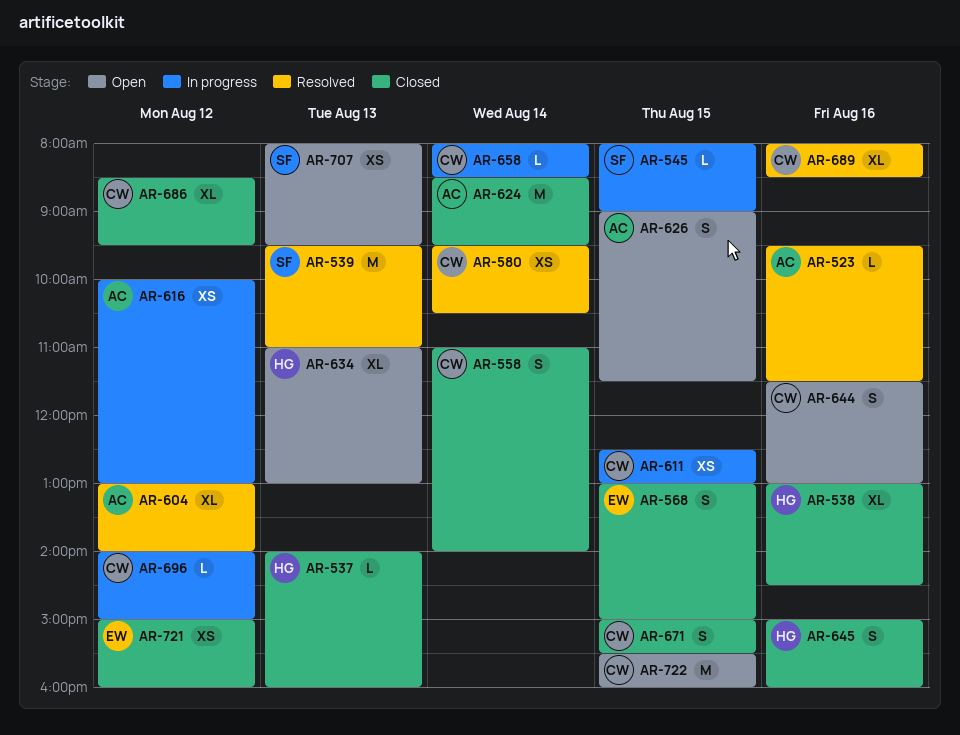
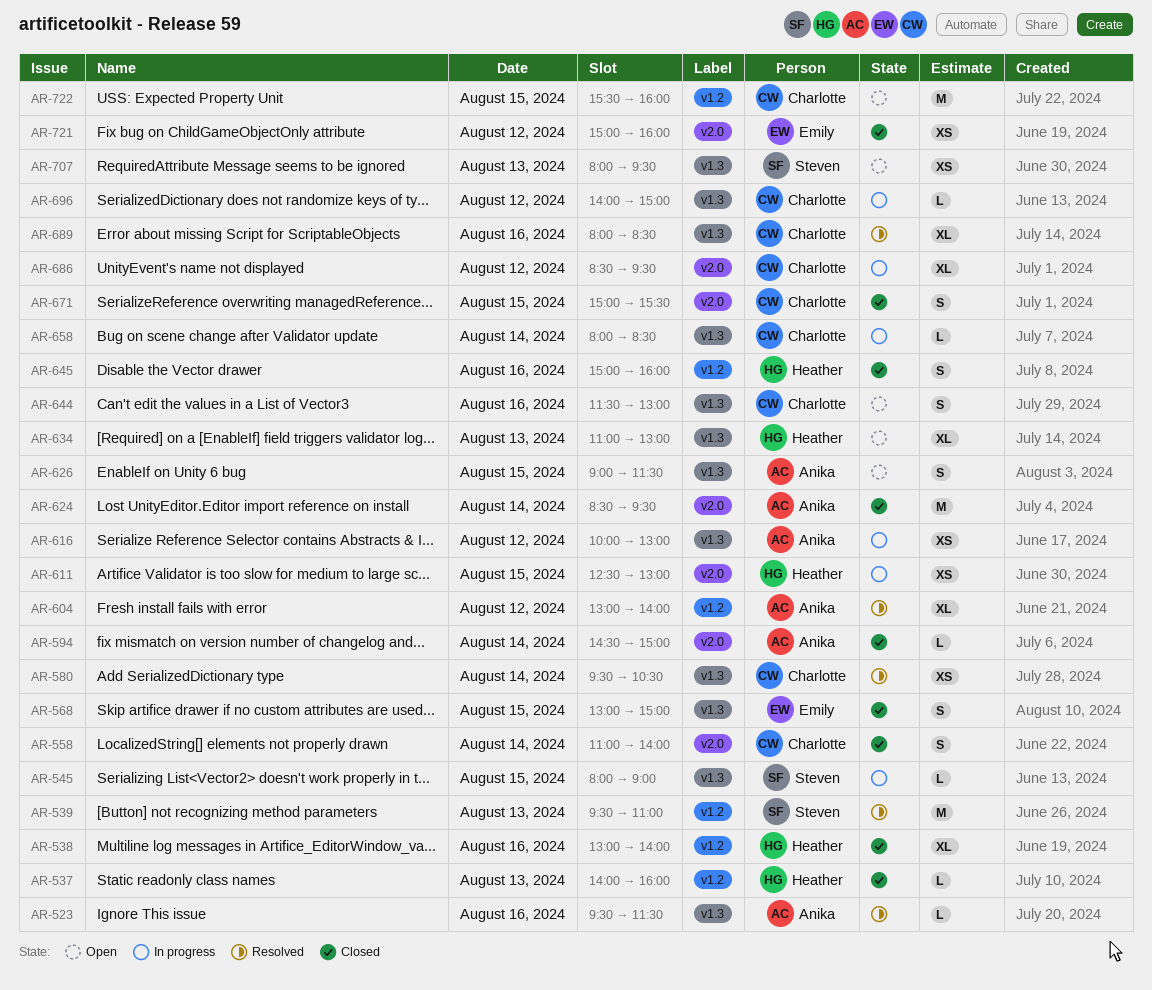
AR-538, ends: 14:30 -> 14:00
AR-594: none -> present
AR-611, owner: Charlotte -> Heather
AR-686, status: Closed -> In progress

